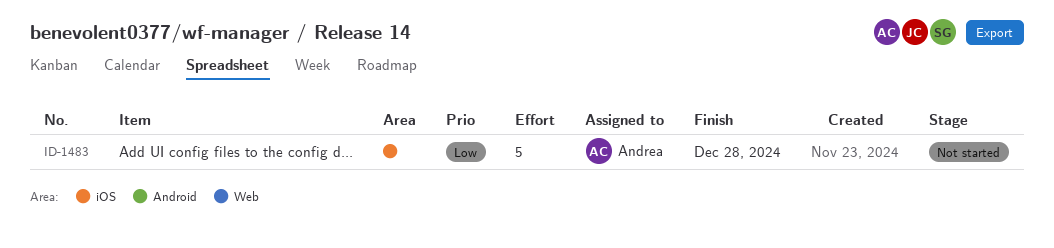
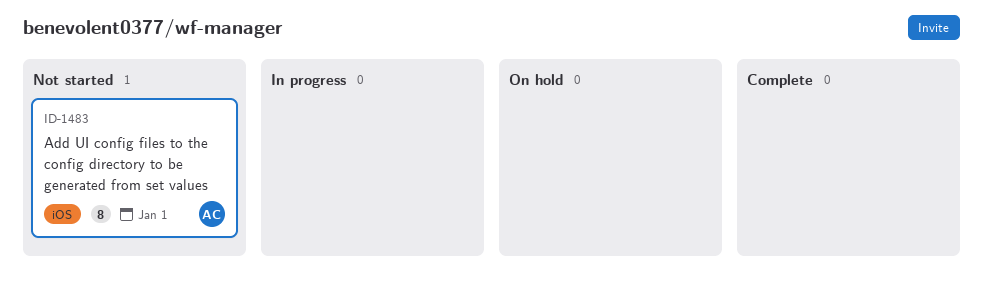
ID-1483, estimate: 5 -> 8
ID-1483, due: Dec 28 -> Jan 1

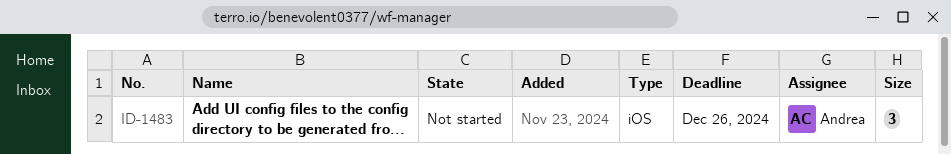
ID-1483, estimate: 8 -> 3
ID-1483, due: Jan 1 -> Dec 26

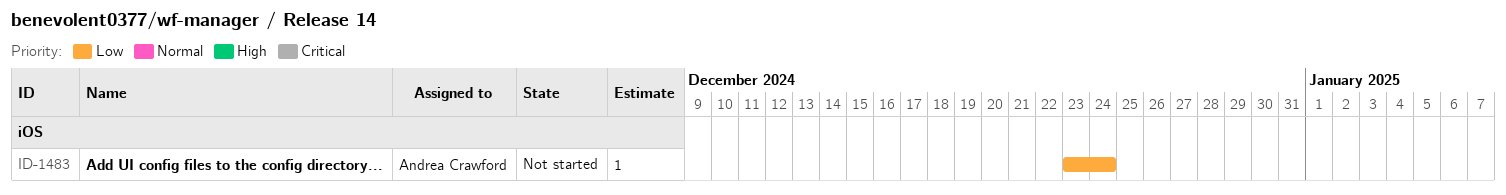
ID-1483, estimate: 3 -> 1
ID-1483, due: Dec 26 -> Dec 24

